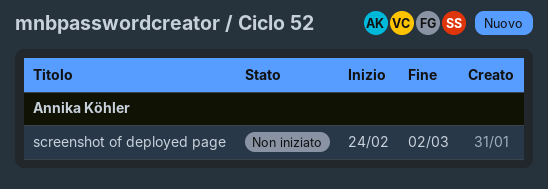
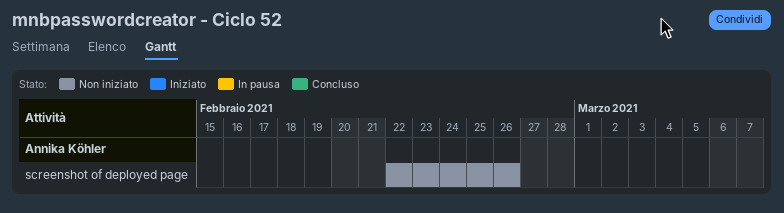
screenshot of deployed page, start: Feb 24 -> Feb 22
screenshot of deployed page, due: Mar 2 -> Feb 26

